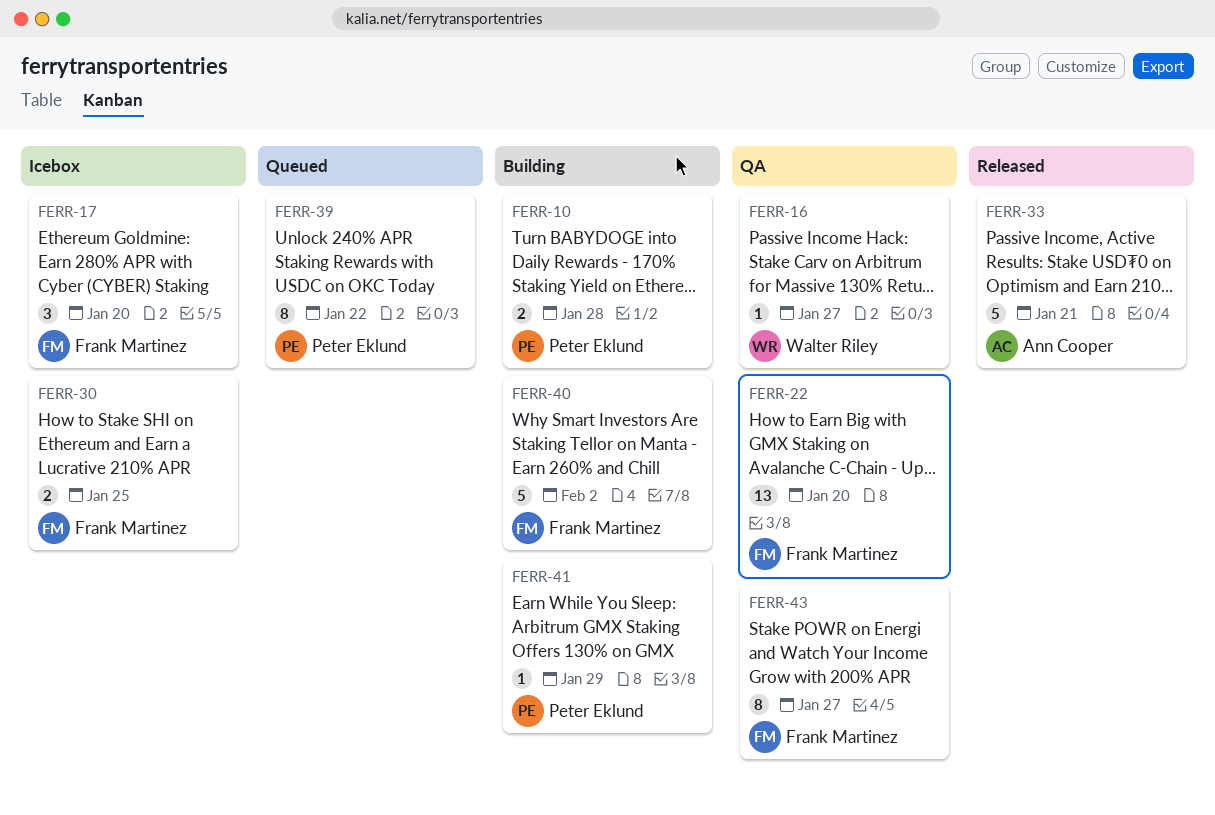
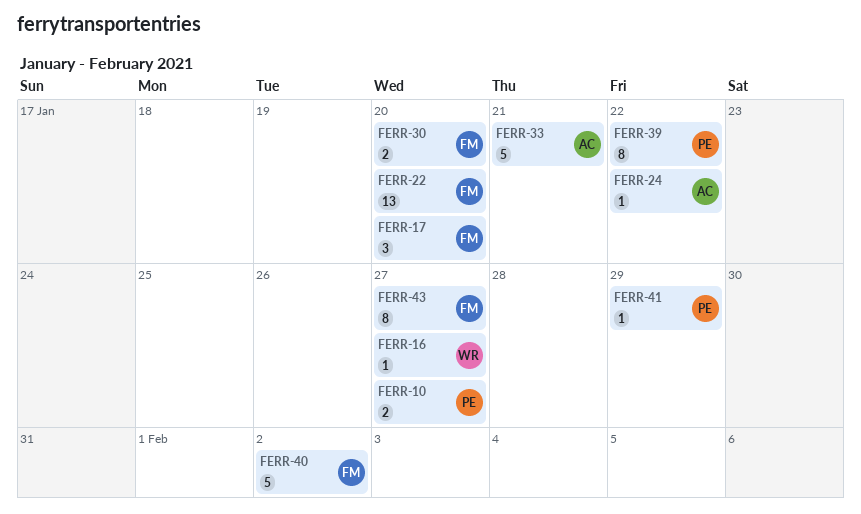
FERR-10, due: Jan 28 -> Jan 27
FERR-24: none -> present
FERR-30, due: Jan 25 -> Jan 20

